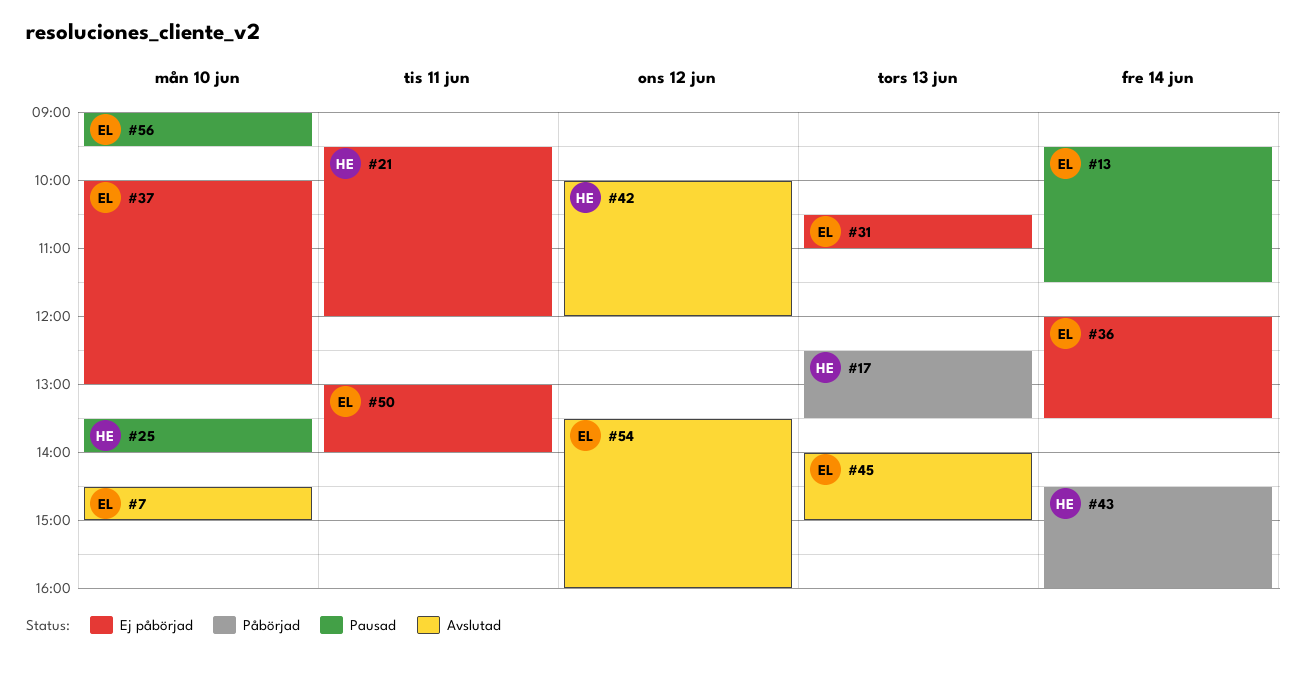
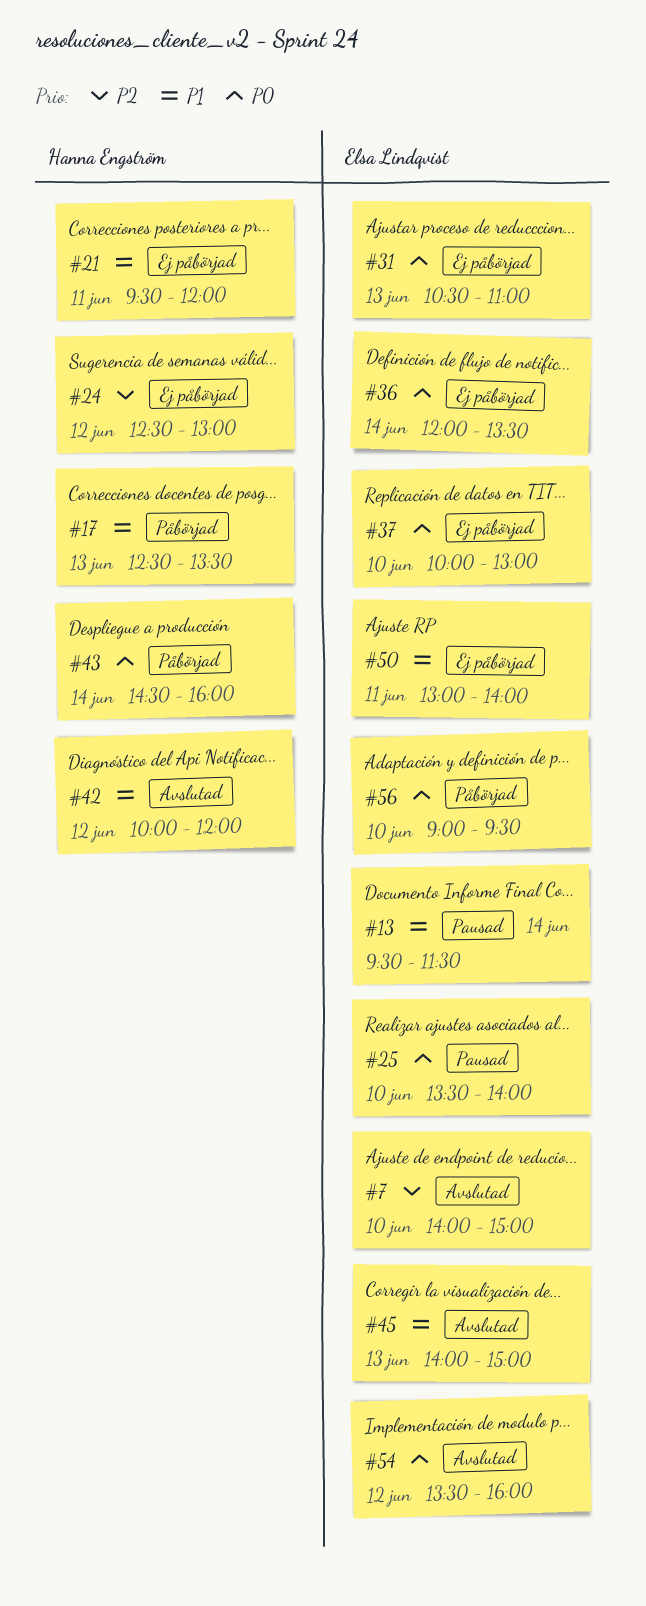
#7, begins: 14:30 -> 14:00
#24: none -> present
#25, owner: Hanna Engström -> Elsa Lindqvist
#56, status: Pausad -> Påbörjad

